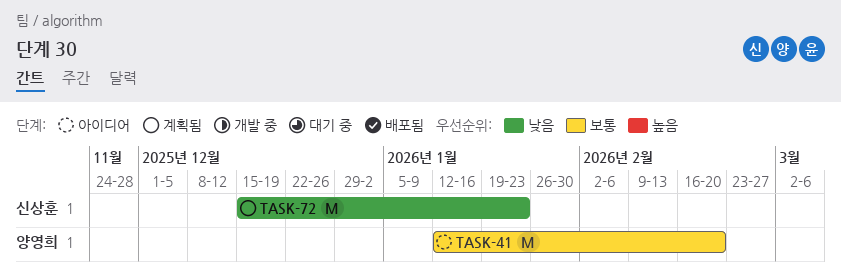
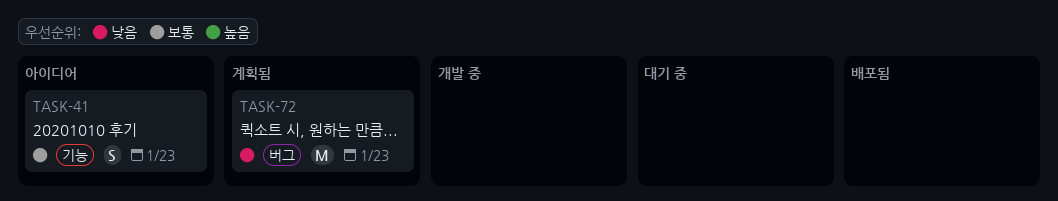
TASK-41, estimate: M -> S
TASK-41, due: Feb 20 -> Jan 23

